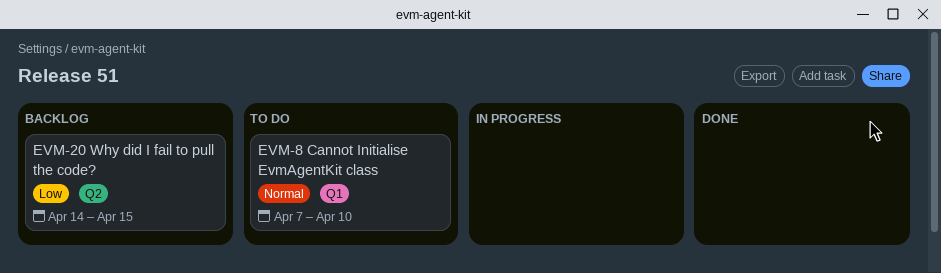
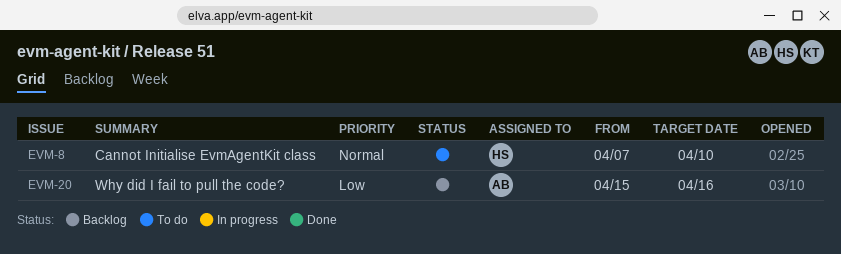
EVM-20, start: Apr 14 -> Apr 15
EVM-20, due: Apr 15 -> Apr 16

